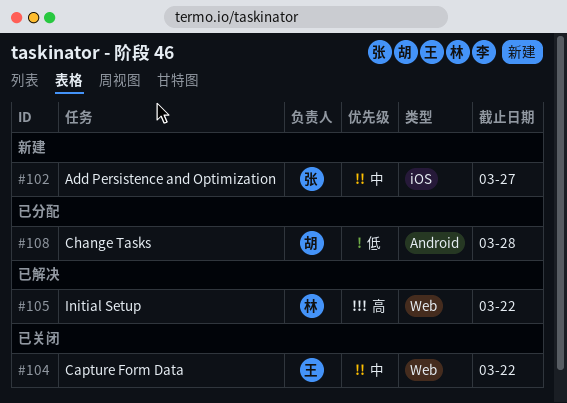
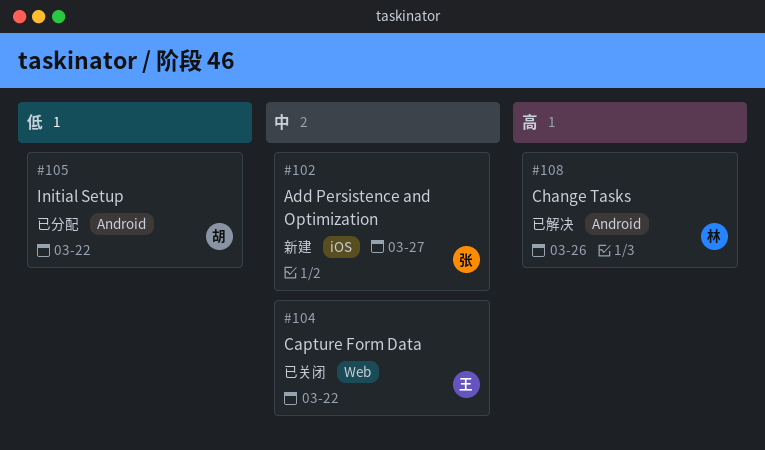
#105, status: 已解决 -> 已分配
#105, owner: 林 -> 胡
#105, priority: 高 -> 低
#105, label: Web -> Android
#108, status: 已分配 -> 已解决
#108, owner: 胡 -> 林
#108, priority: 低 -> 高
#108, due: Mar 28 -> Mar 26

